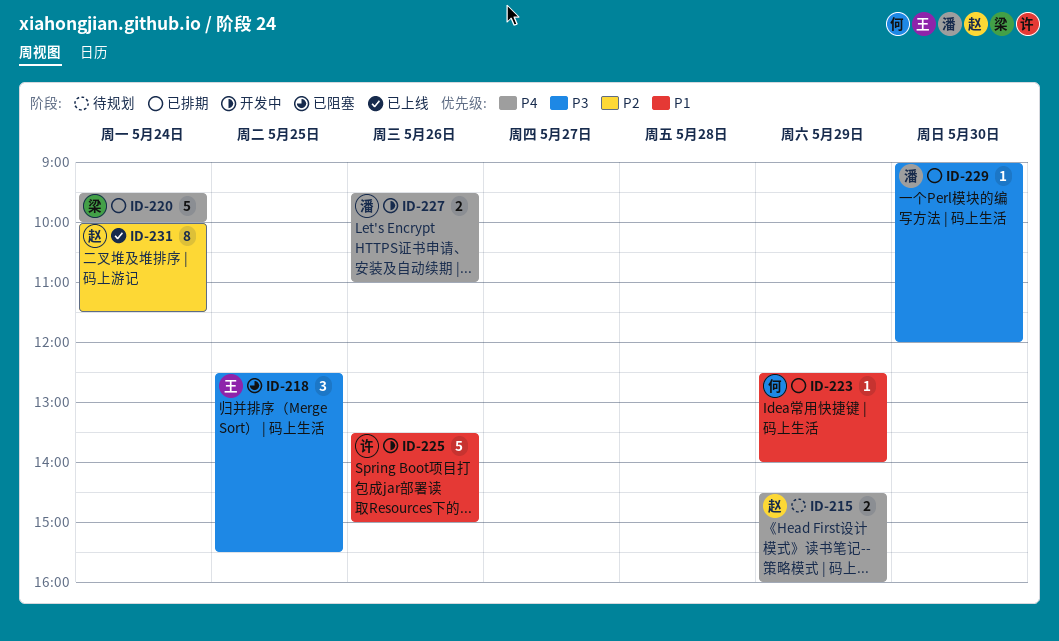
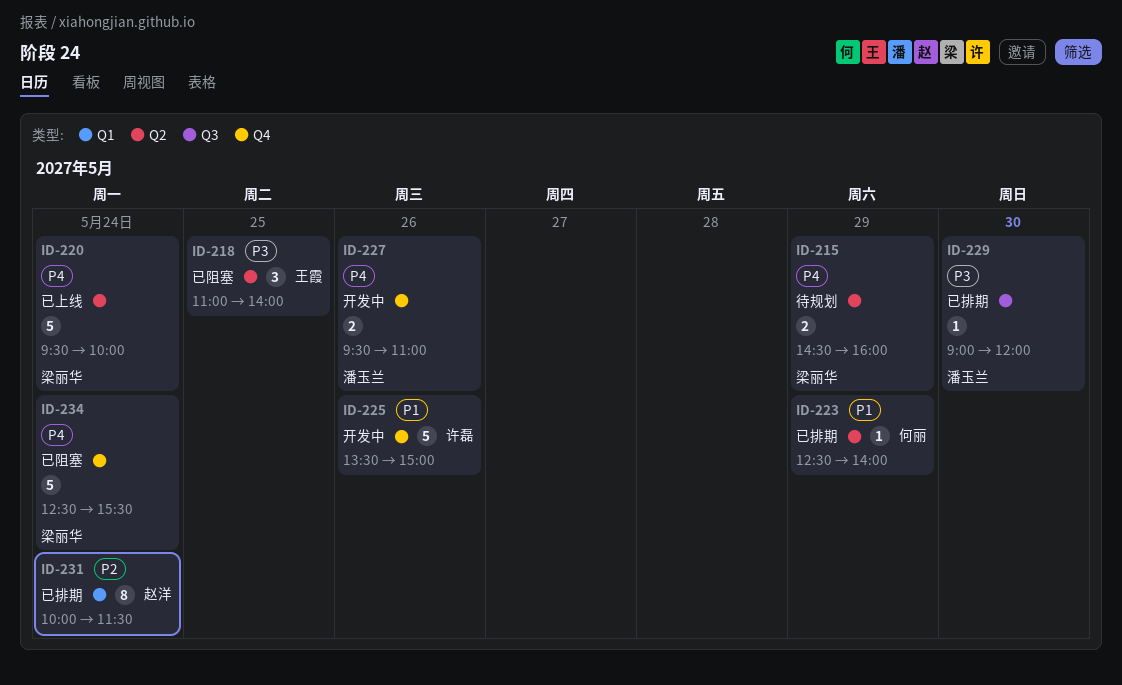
ID-215, owner: 赵洋 -> 梁丽华
ID-218, begins: 12:30 -> 11:00
ID-218, ends: 15:30 -> 14:00
ID-220, status: 已排期 -> 已上线
ID-231, status: 已上线 -> 已排期
ID-234: none -> present

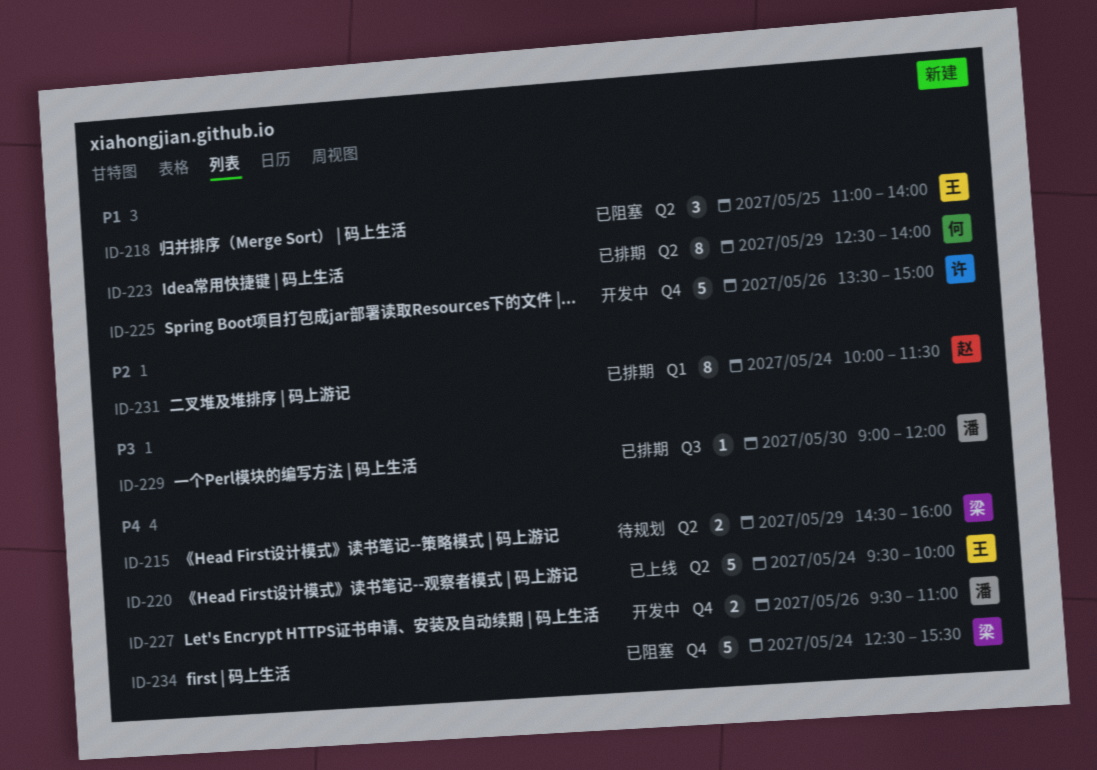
ID-218, priority: P3 -> P1
ID-220, owner: 梁丽华 -> 王霞
ID-223, estimate: 1 -> 8

